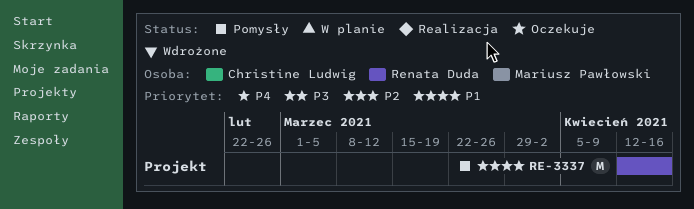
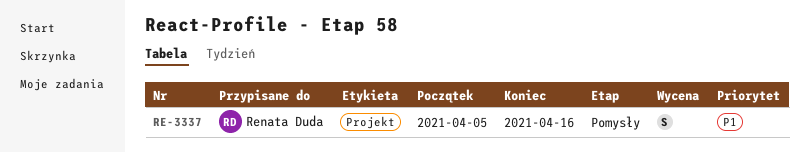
RE-3337, estimate: M -> S
RE-3337, start: Apr 12 -> Apr 5

